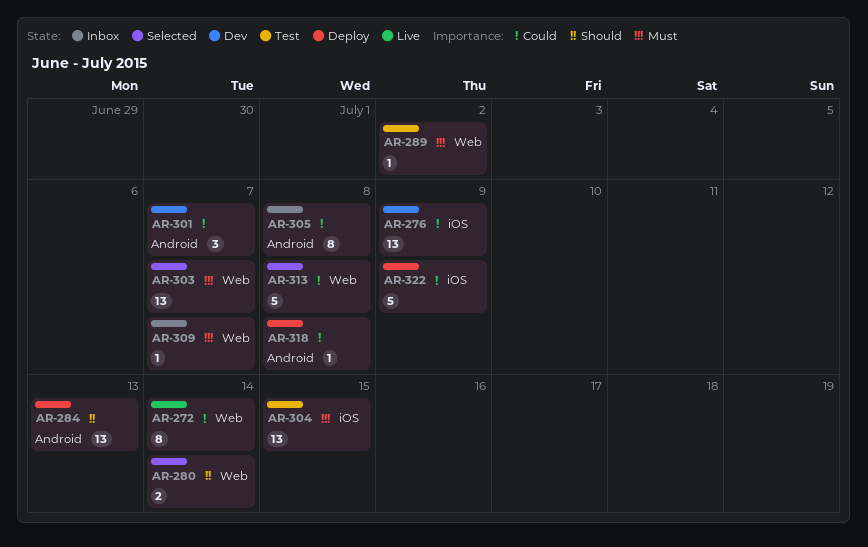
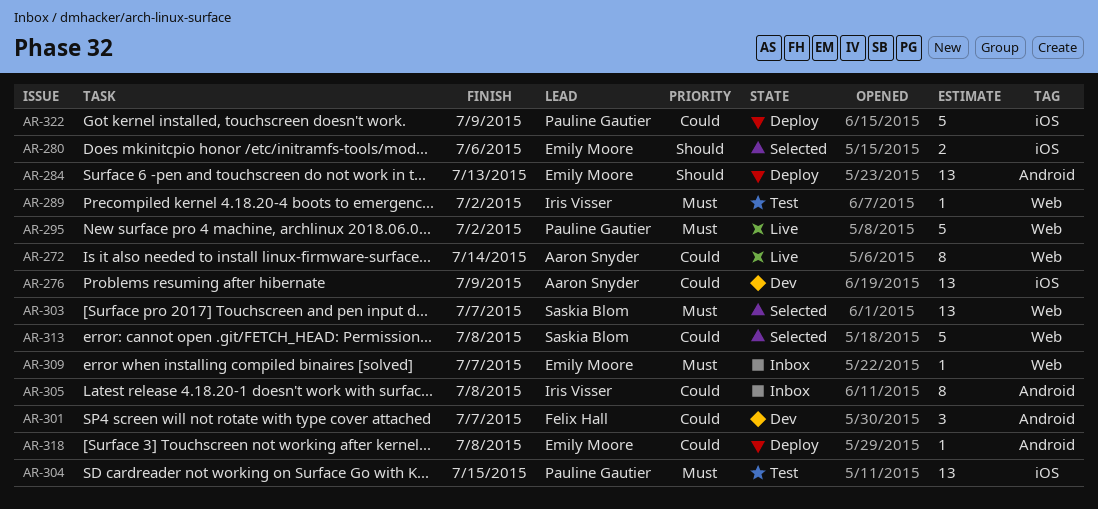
AR-280, label: Web -> iOS
AR-280, due: Jul 14 -> Jul 6
AR-295: none -> present

